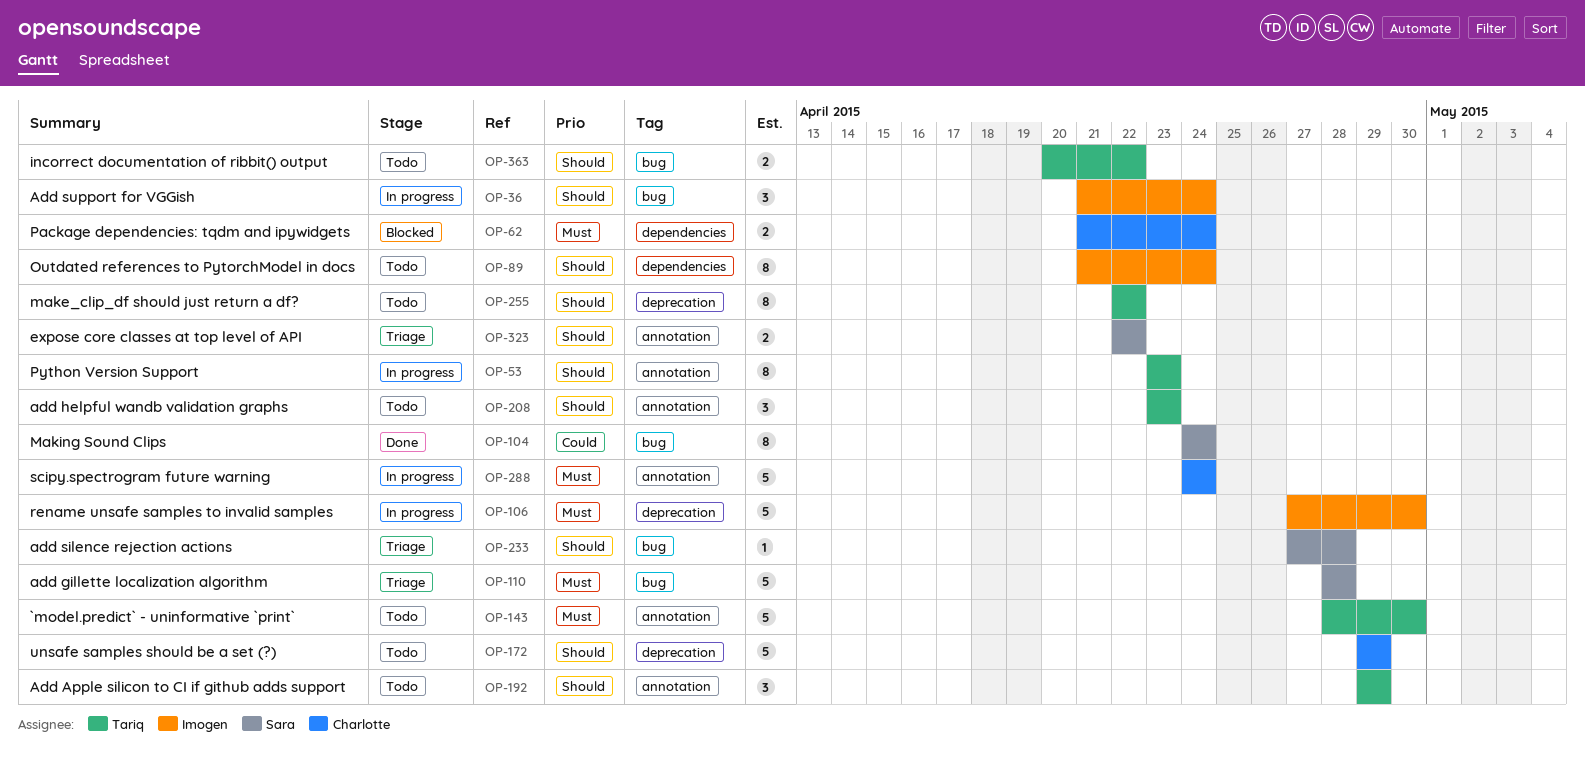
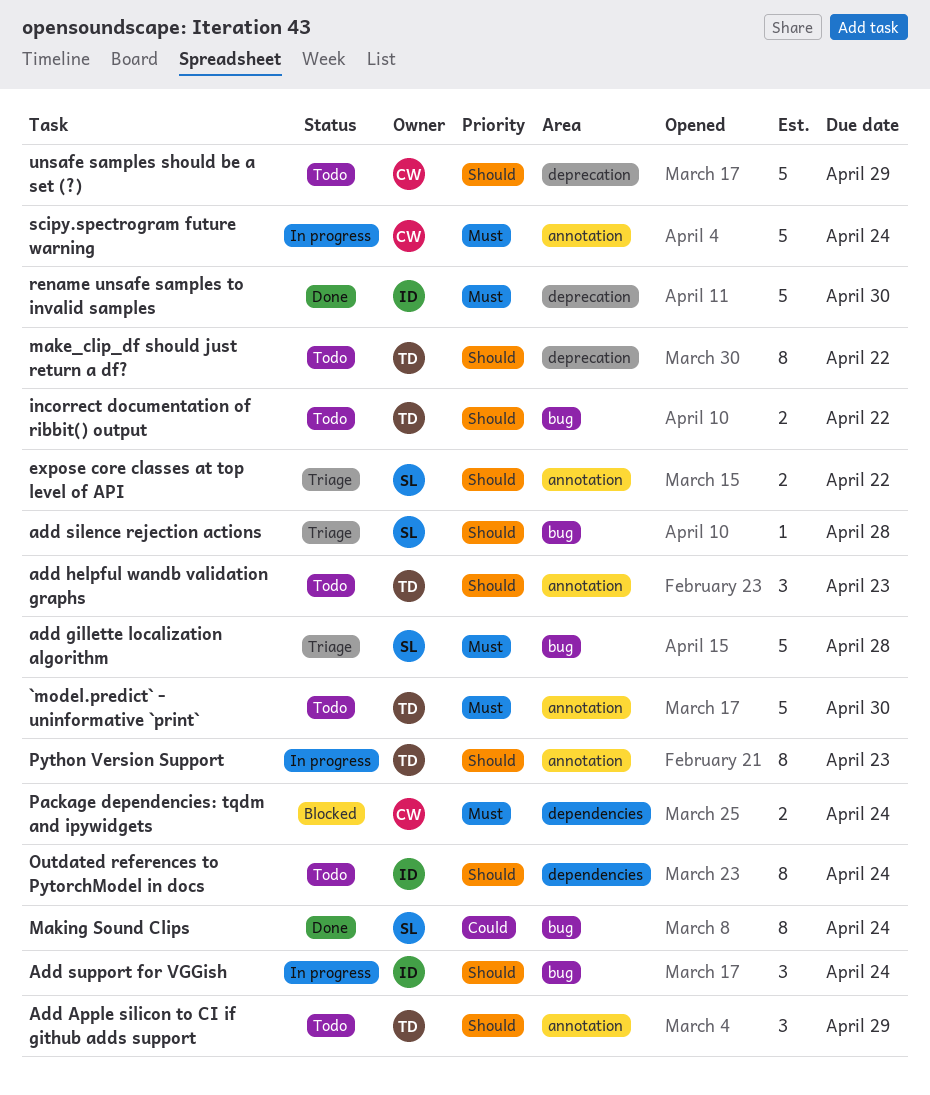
rename unsafe samples to invalid samples, status: In progress -> Done

